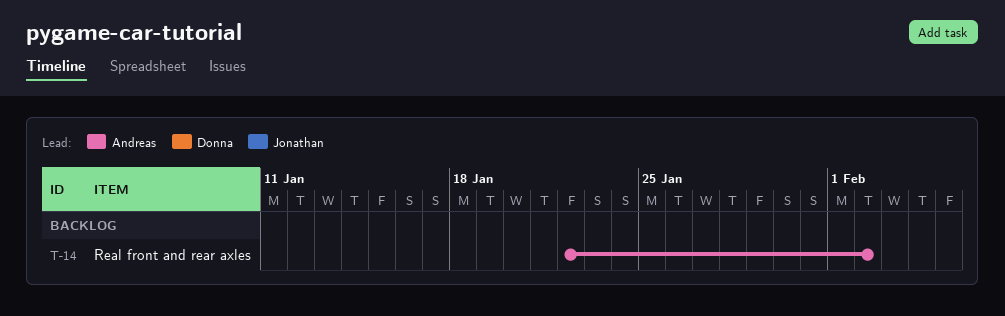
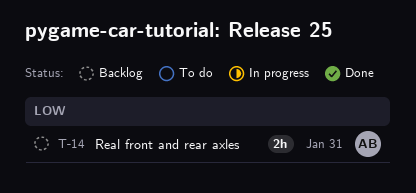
T-14, due: Feb 2 -> Jan 31

